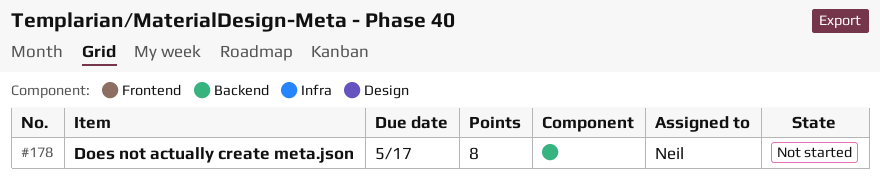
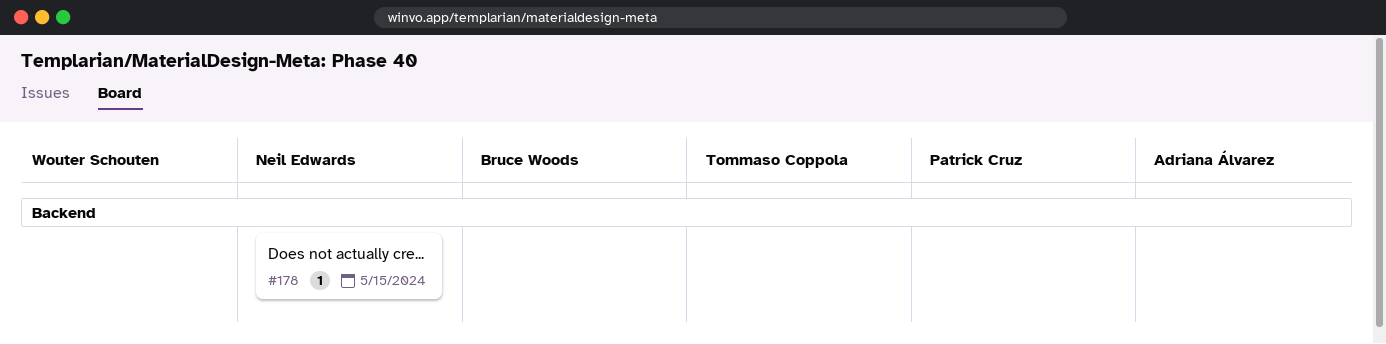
#178, estimate: 8 -> 1
#178, due: May 17 -> May 15

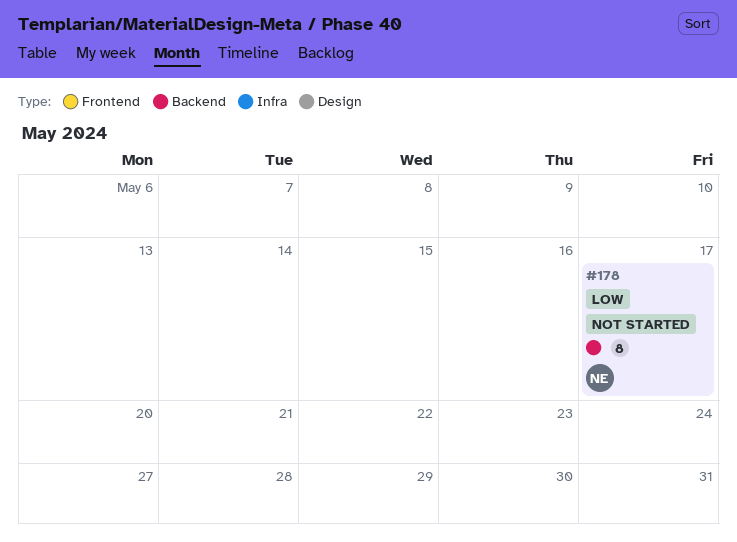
#178, estimate: 1 -> 8
#178, due: May 15 -> May 17

